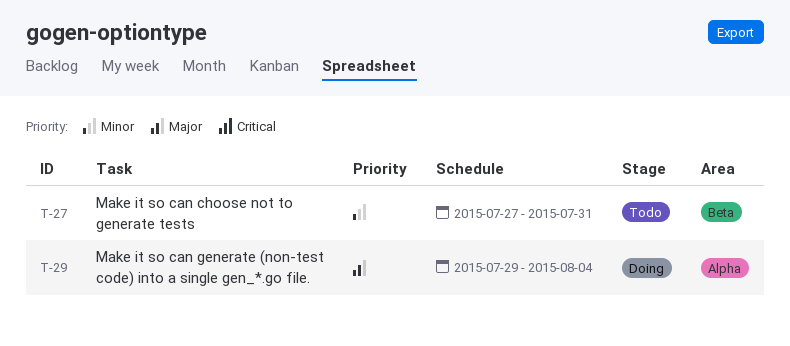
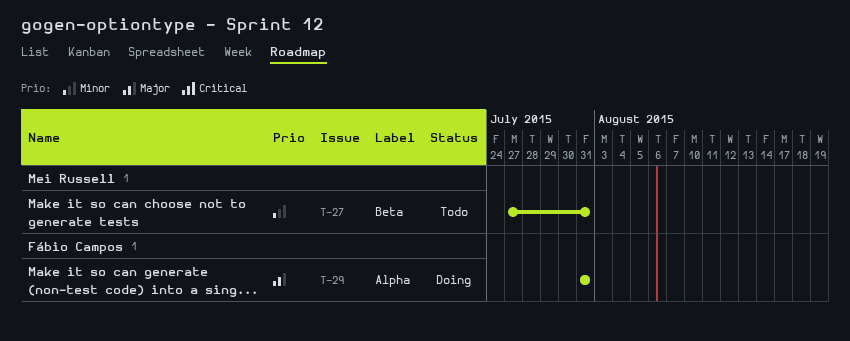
T-29, start: Jul 29 -> Jul 31
T-29, due: Aug 4 -> Jul 31

